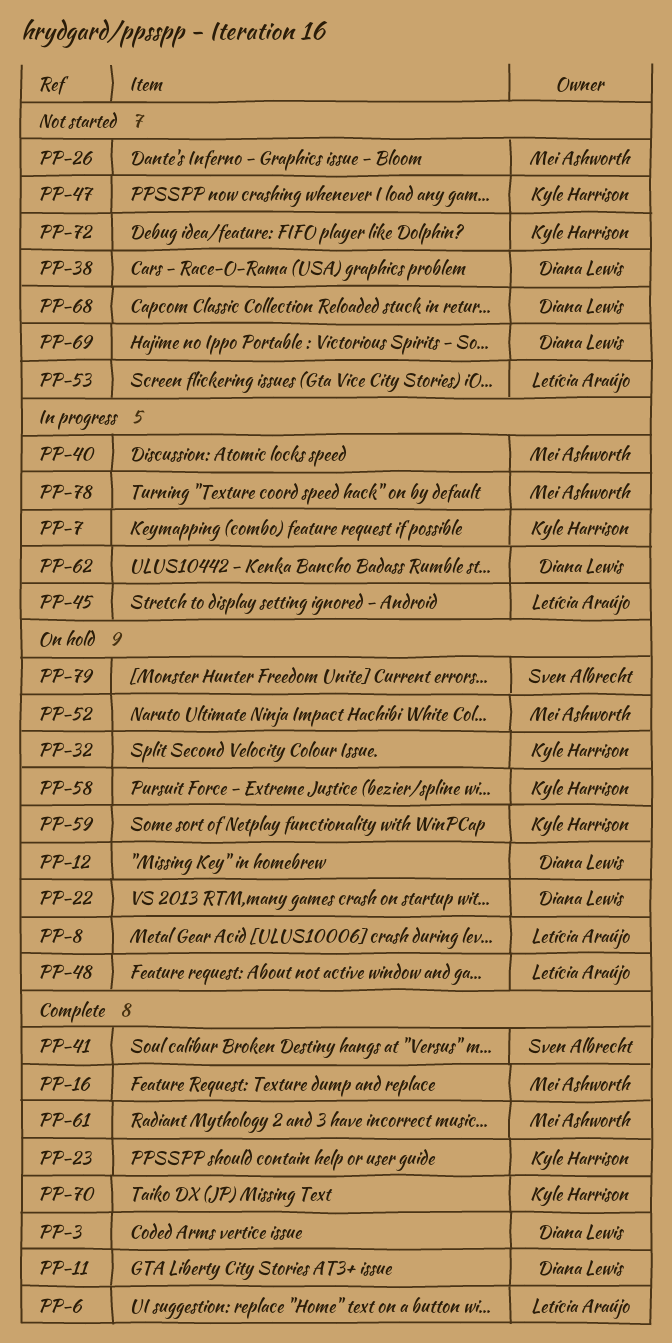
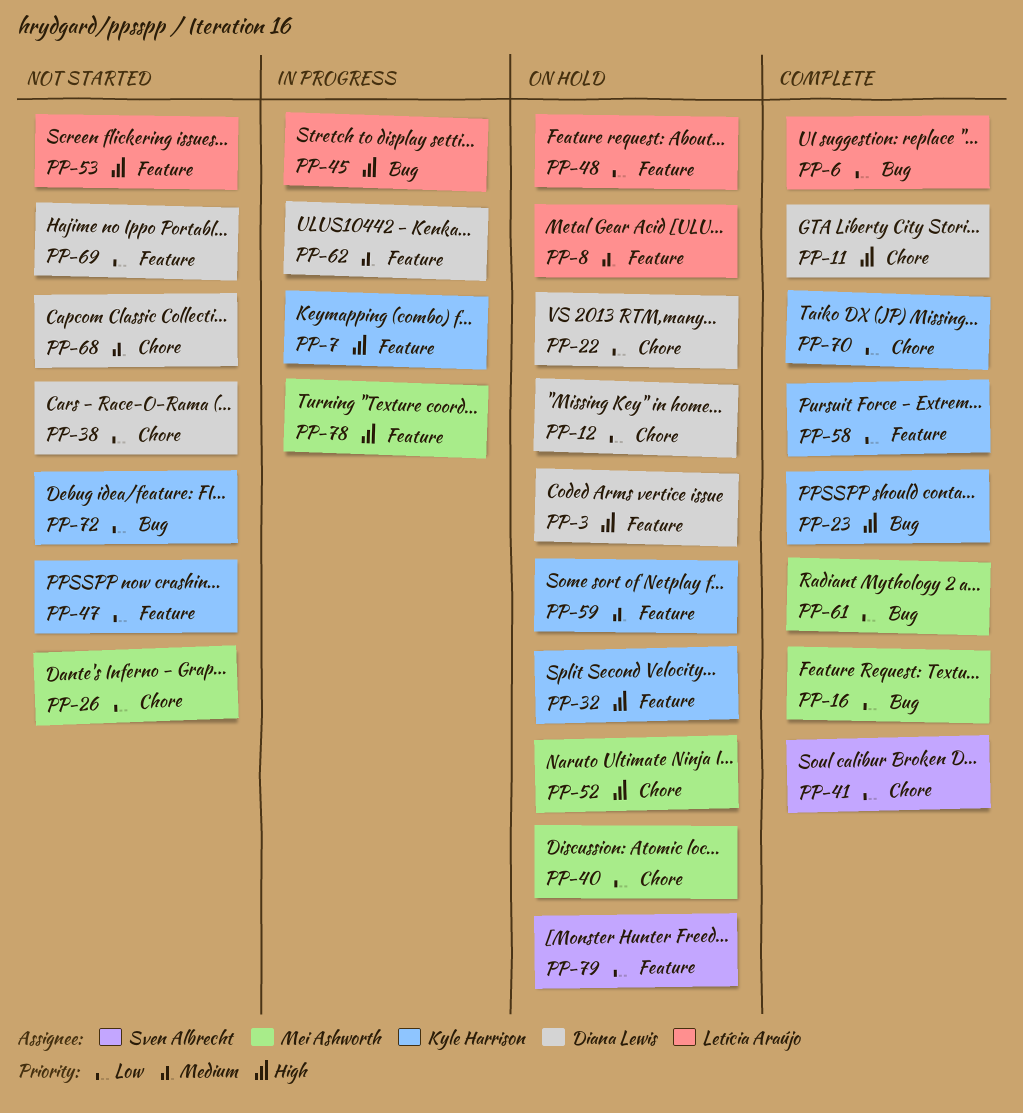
PP-3, status: Complete -> On hold
PP-40, status: In progress -> On hold
PP-58, status: On hold -> Complete

